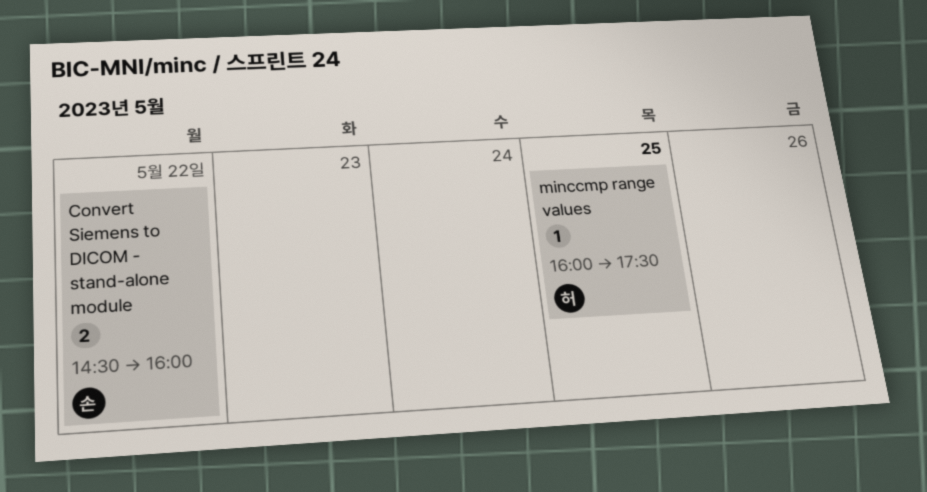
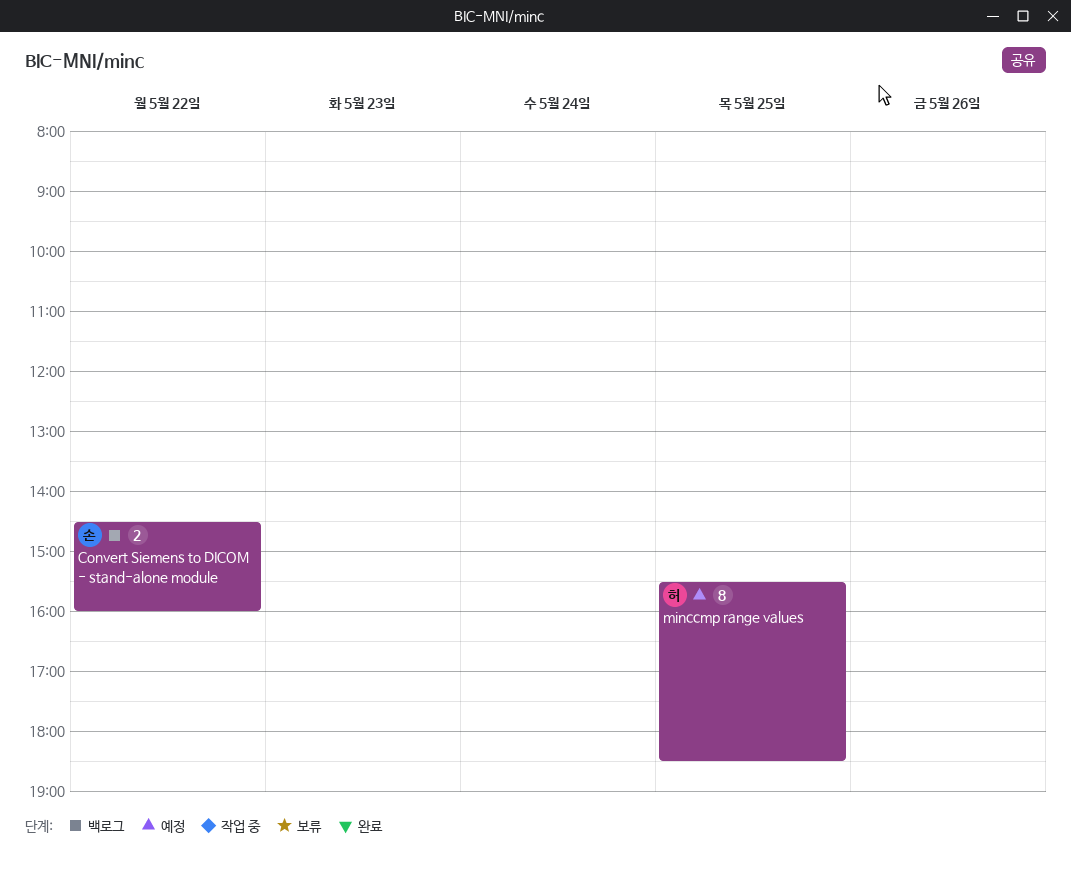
minccmp range values, estimate: 1 -> 8
minccmp range values, begins: 16:00 -> 15:30
minccmp range values, ends: 17:30 -> 18:30

